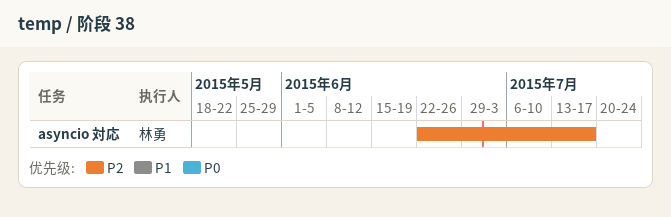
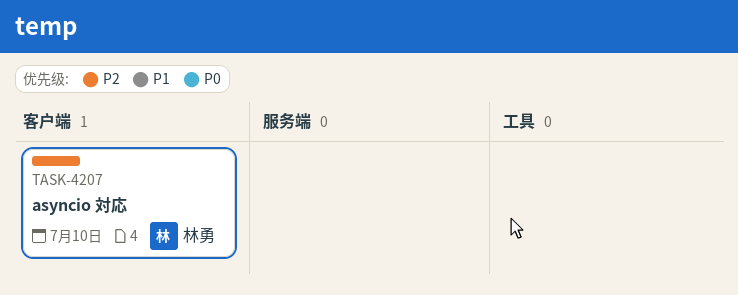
asyncio 対応, due: Jul 17 -> Jul 10

